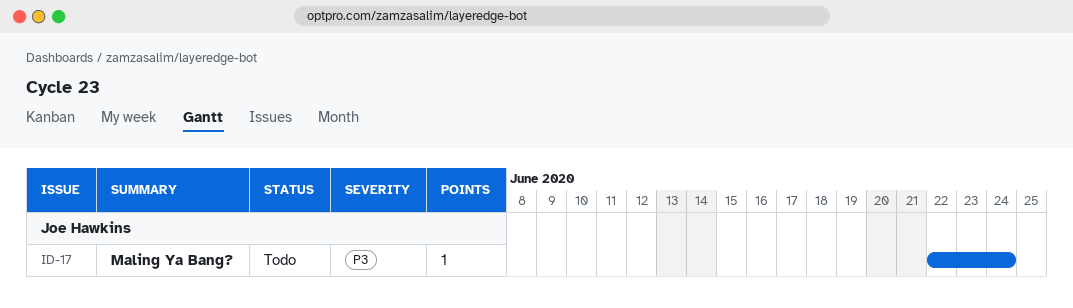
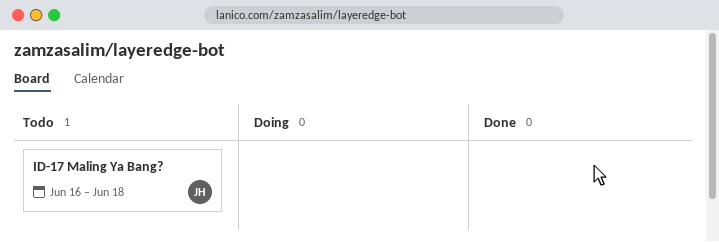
ID-17, start: Jun 22 -> Jun 16
ID-17, due: Jun 24 -> Jun 18

